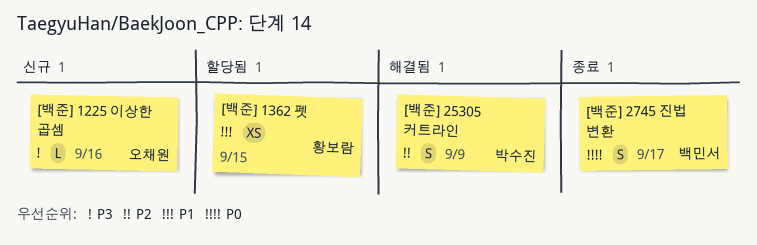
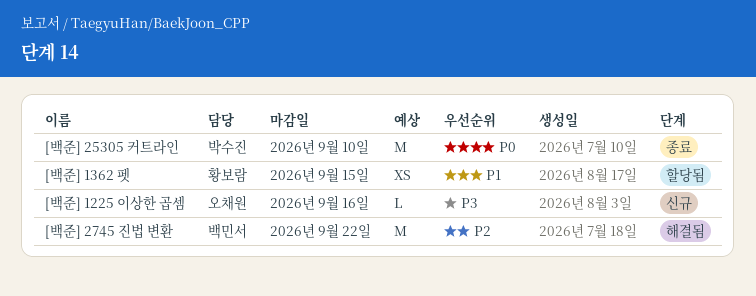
[백준] 25305 커트라인, status: 해결됨 -> 종료
[백준] 25305 커트라인, priority: P2 -> P0
[백준] 25305 커트라인, estimate: S -> M
[백준] 25305 커트라인, due: Sep 9 -> Sep 10
[백준] 2745 진법 변환, status: 종료 -> 해결됨
[백준] 2745 진법 변환, priority: P0 -> P2
[백준] 2745 진법 변환, estimate: S -> M
[백준] 2745 진법 변환, due: Sep 17 -> Sep 22

